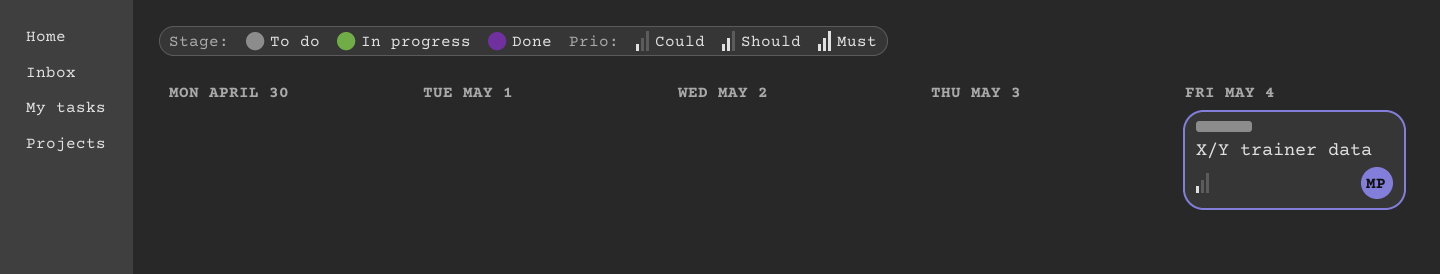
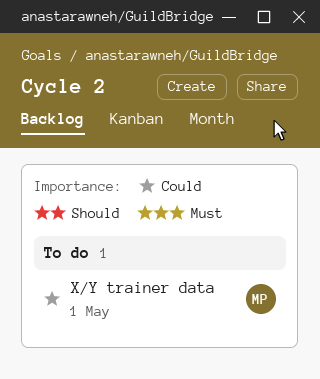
X/Y trainer data, due: May 4 -> May 1

